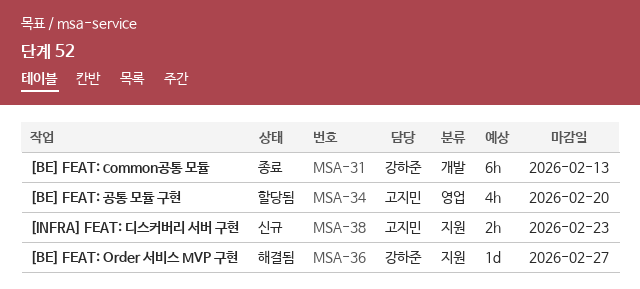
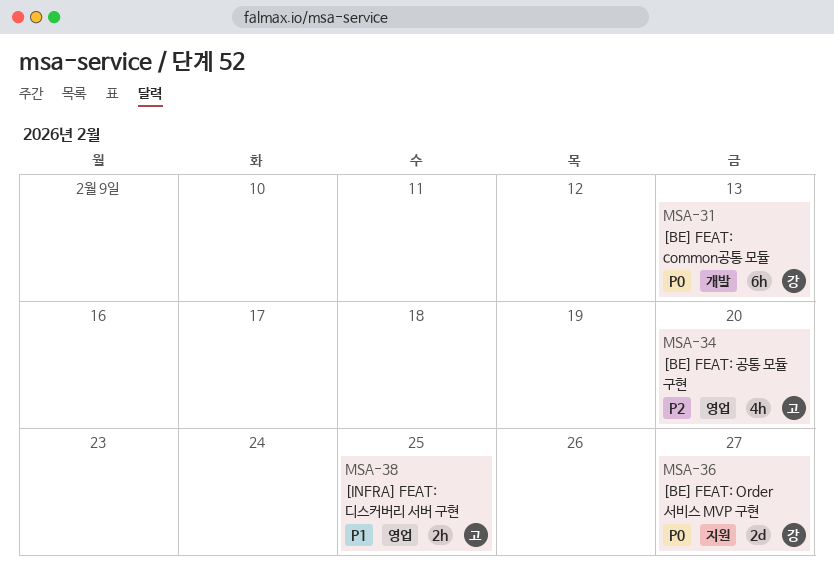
MSA-36, estimate: 1d -> 2d
MSA-38, label: 지원 -> 영업
MSA-38, due: Feb 23 -> Feb 25

